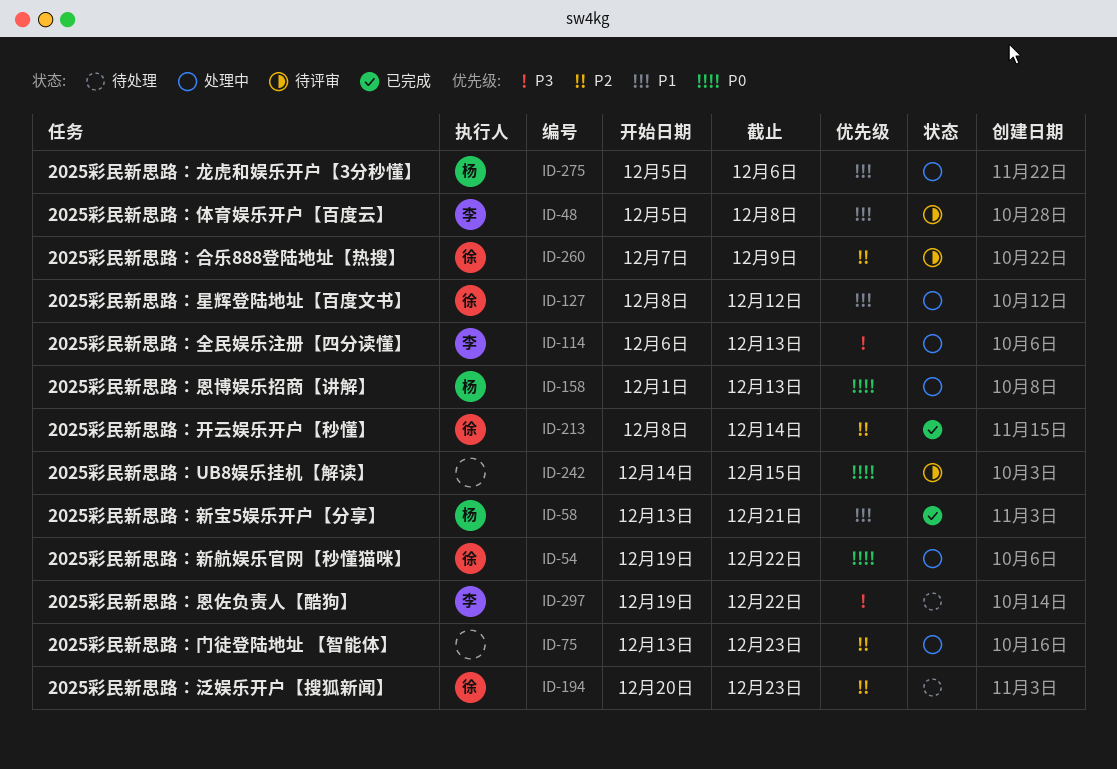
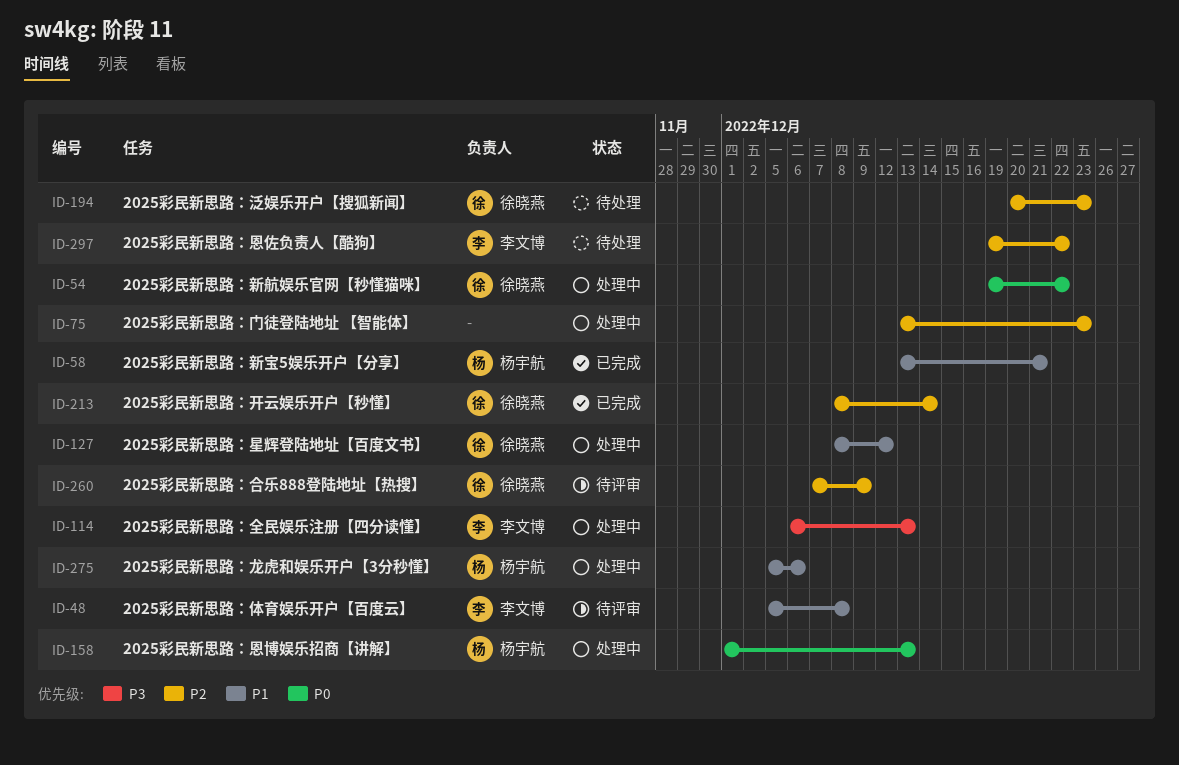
ID-242: present -> none
ID-297, priority: P3 -> P2

